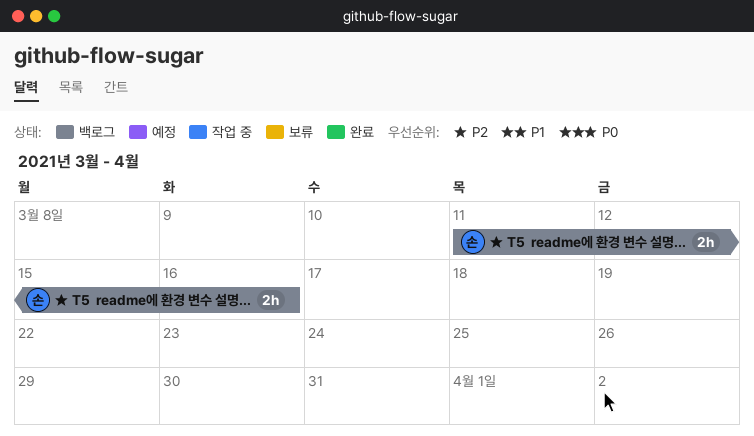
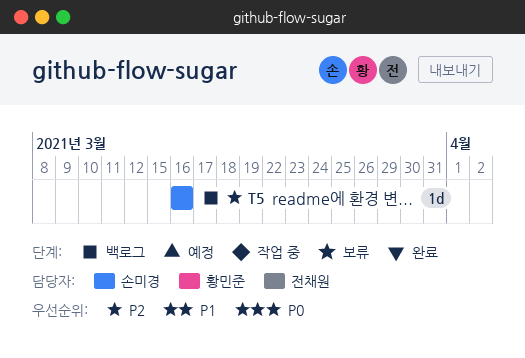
T5, estimate: 2h -> 1d
T5, start: Mar 11 -> Mar 16

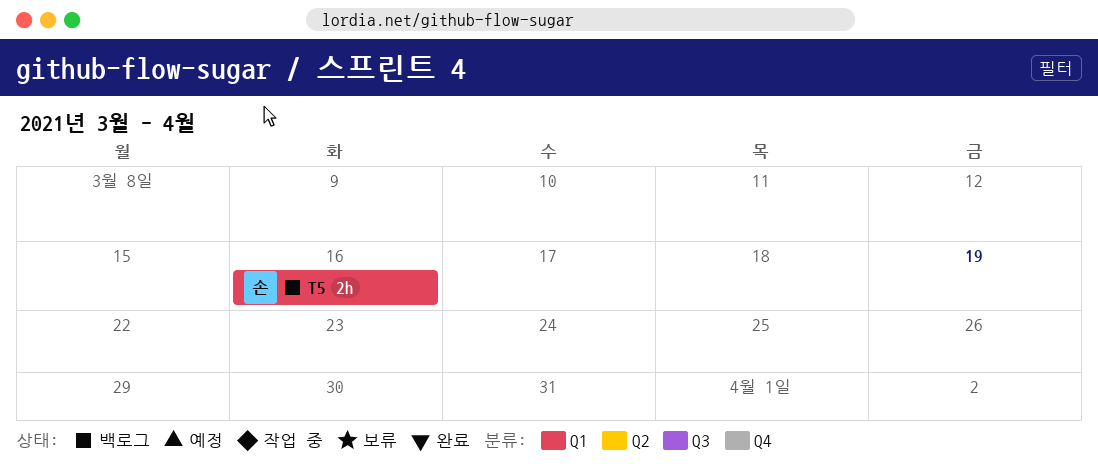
T5, estimate: 1d -> 2h

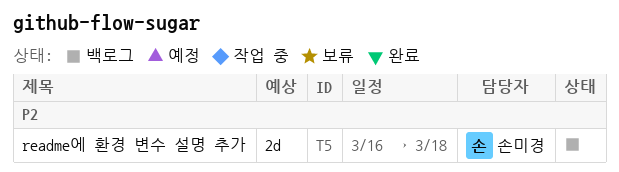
T5, estimate: 2h -> 2d
T5, due: Mar 16 -> Mar 18

